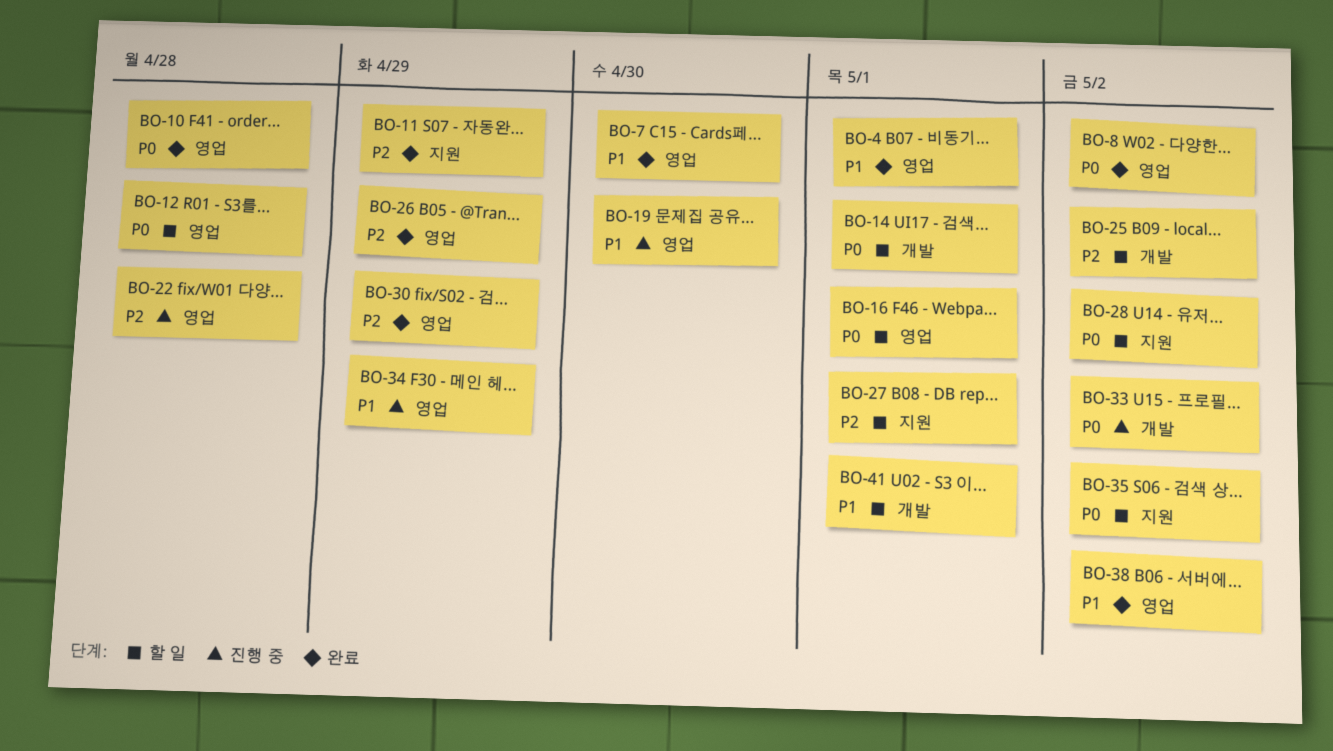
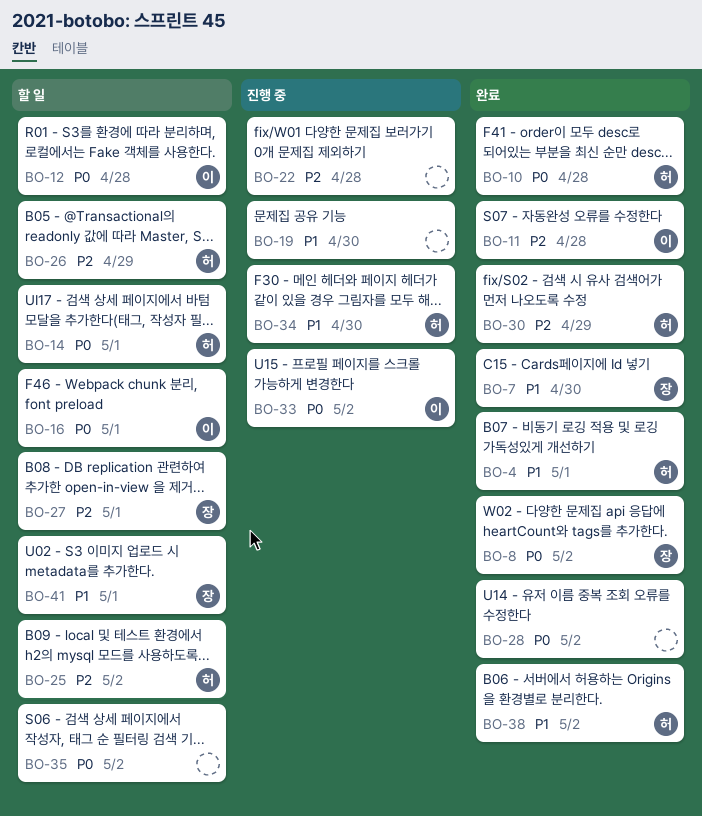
BO-11, due: Apr 29 -> Apr 28
BO-26, status: 완료 -> 할 일
BO-28, status: 할 일 -> 완료
BO-34, due: Apr 29 -> Apr 30

